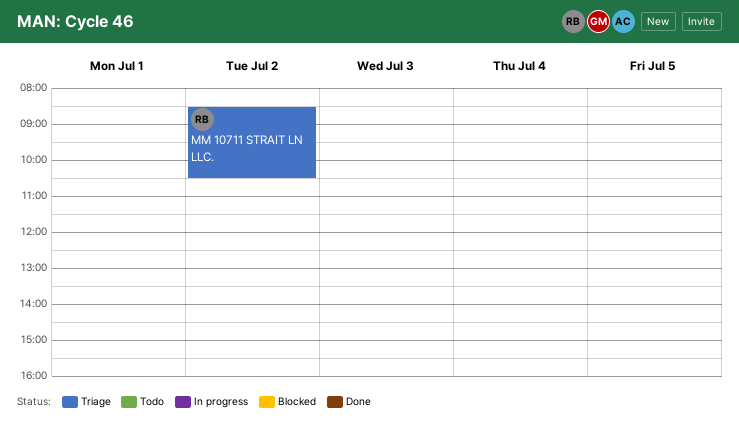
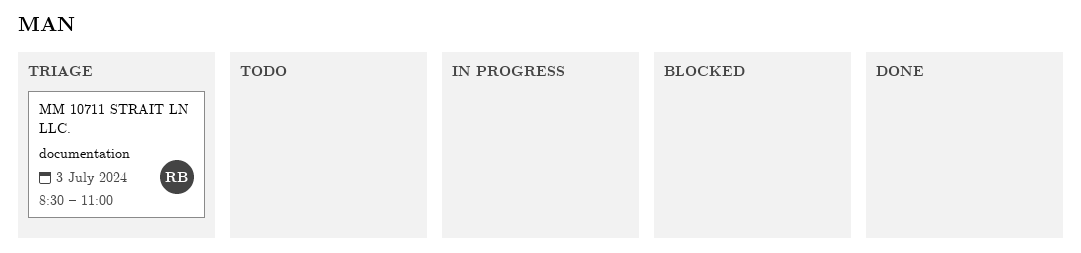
MM 10711 STRAIT LN LLC., day: Jul 2 -> Jul 3
MM 10711 STRAIT LN LLC., ends: 10:30 -> 11:00

